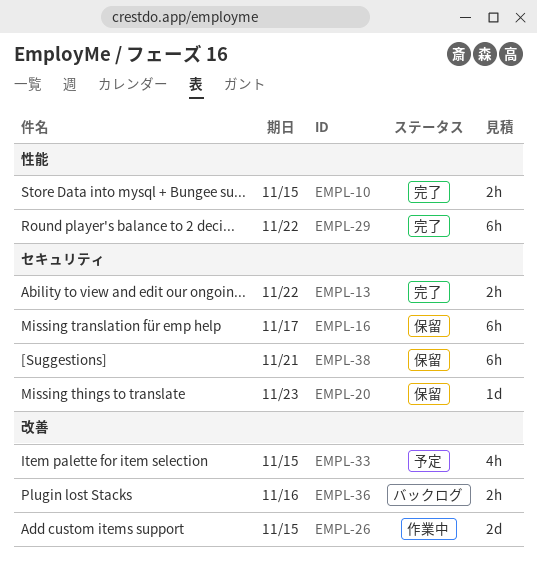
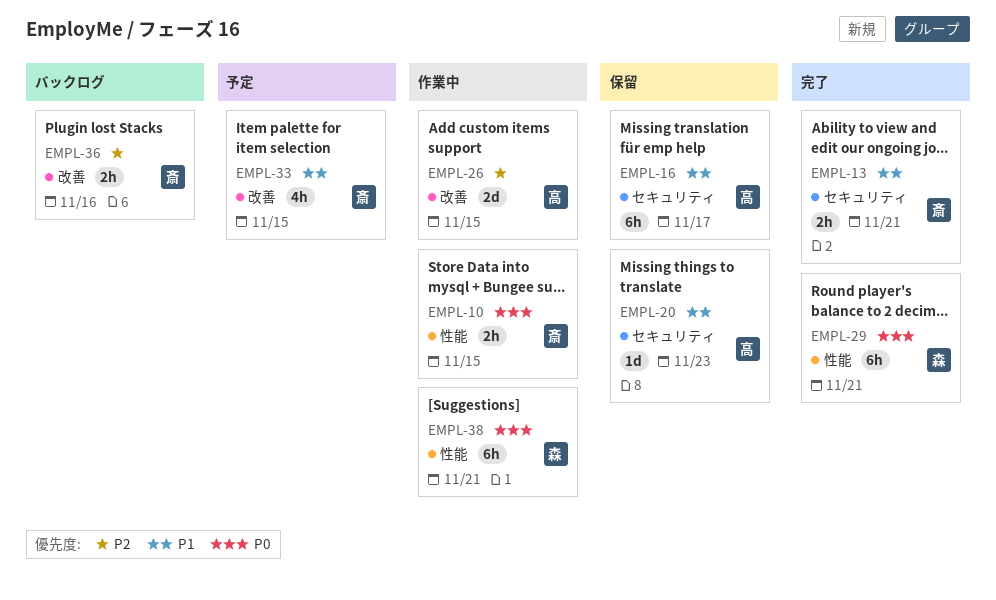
EMPL-10, status: 完了 -> 作業中
EMPL-13, due: Nov 22 -> Nov 21
EMPL-29, due: Nov 22 -> Nov 21
EMPL-38, status: 保留 -> 作業中
EMPL-38, label: セキュリティ -> 性能

